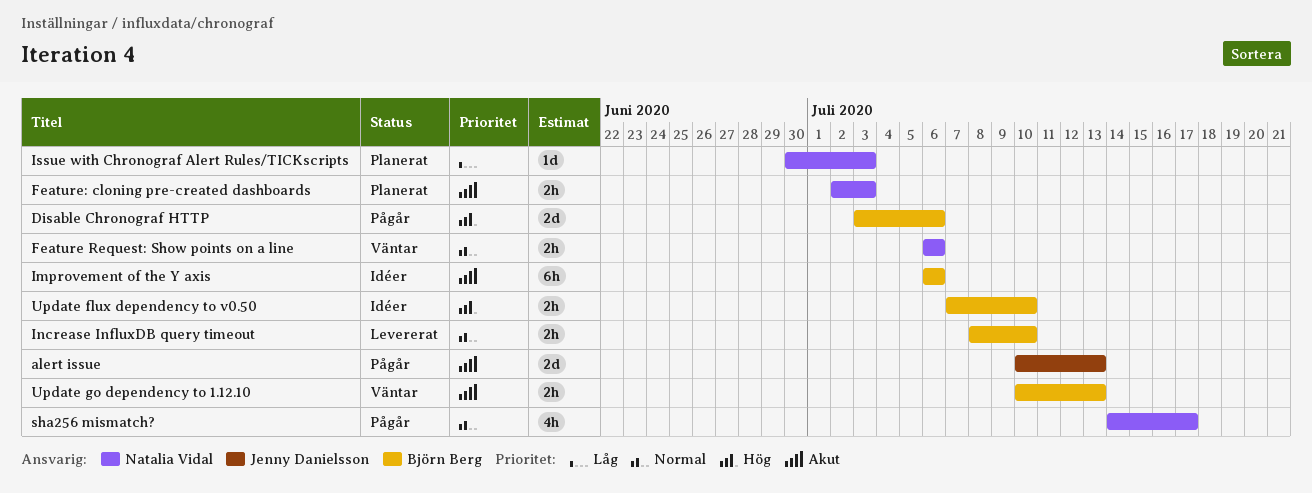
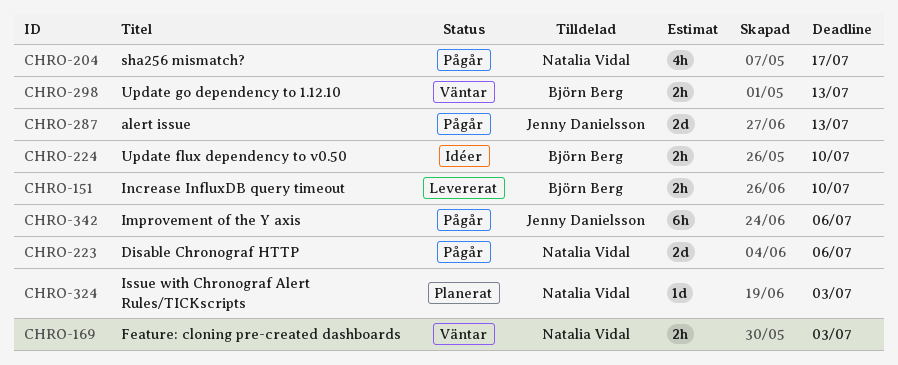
Disable Chronograf HTTP, owner: Björn Berg -> Natalia Vidal
Feature Request: Show points on a line: present -> none
Feature: cloning pre-created dashboards, status: Planerat -> Väntar
Improvement of the Y axis, status: Idéer -> Pågår
Improvement of the Y axis, owner: Björn Berg -> Jenny Danielsson

